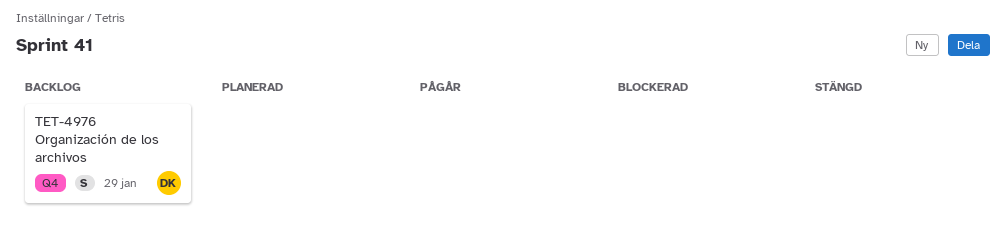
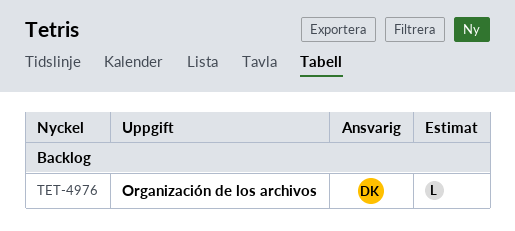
TET-4976, estimate: S -> L

